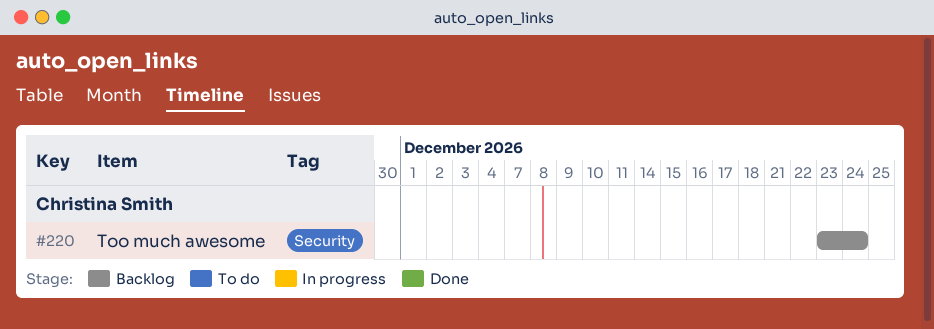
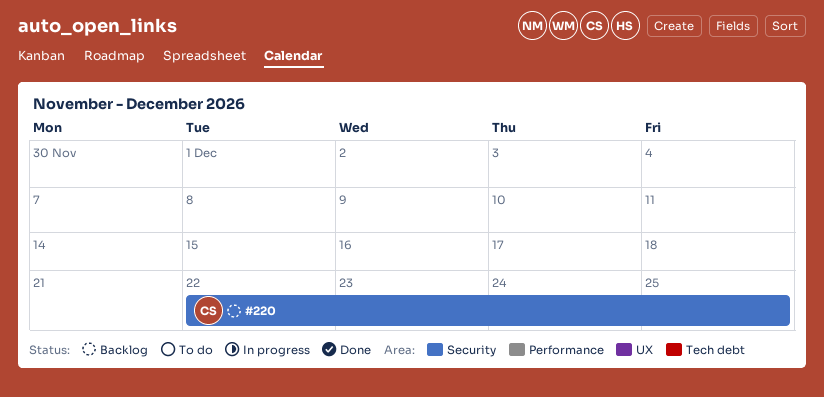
#220, start: Dec 23 -> Dec 22
#220, due: Dec 24 -> Dec 25

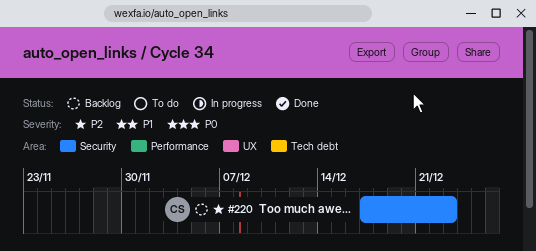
#220, start: Dec 22 -> Dec 17
#220, due: Dec 25 -> Dec 23

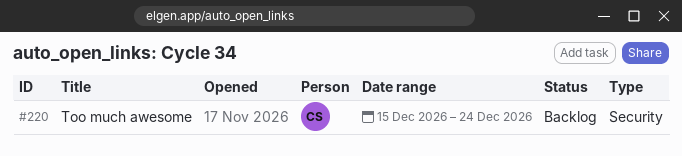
#220, start: Dec 17 -> Dec 15
#220, due: Dec 23 -> Dec 24

